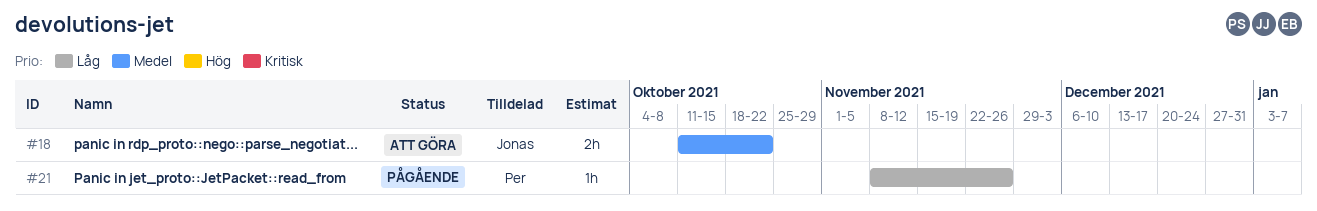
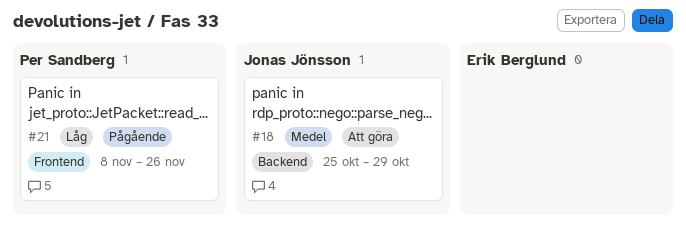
#18, start: Oct 11 -> Oct 25
#18, due: Oct 22 -> Oct 29

